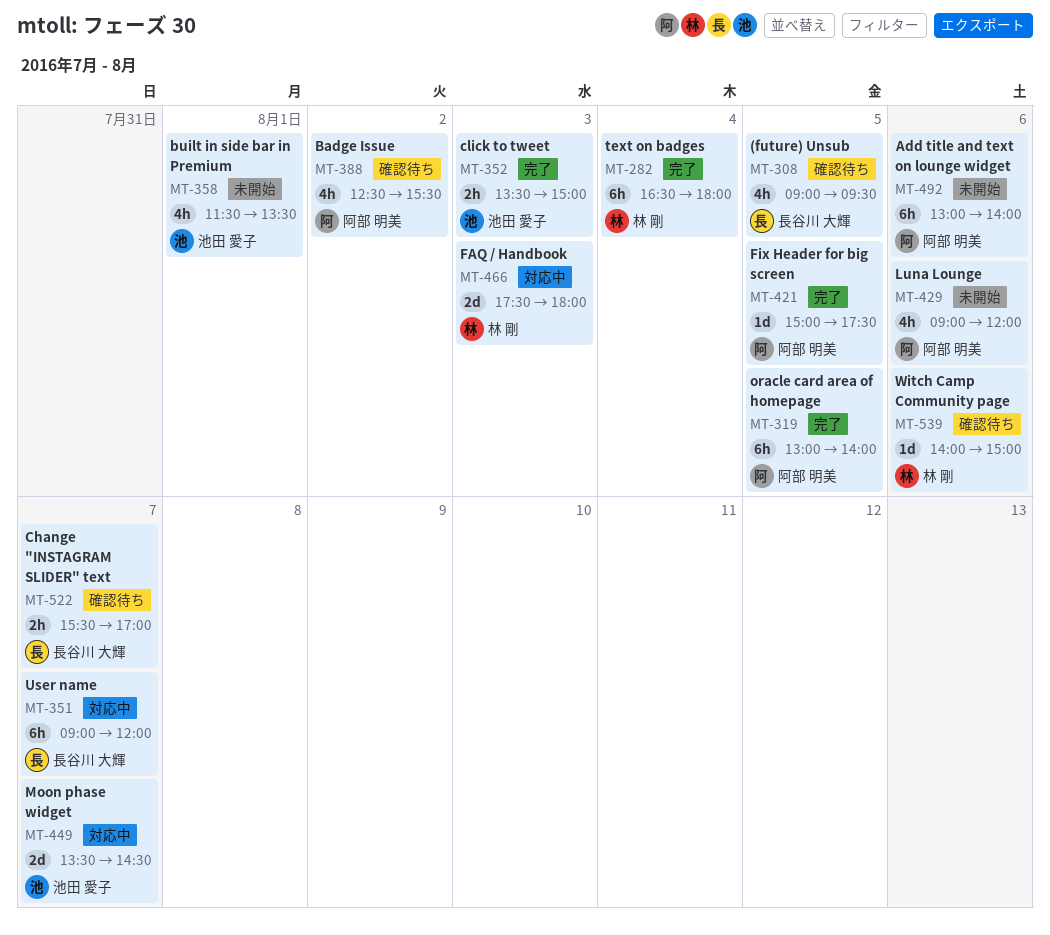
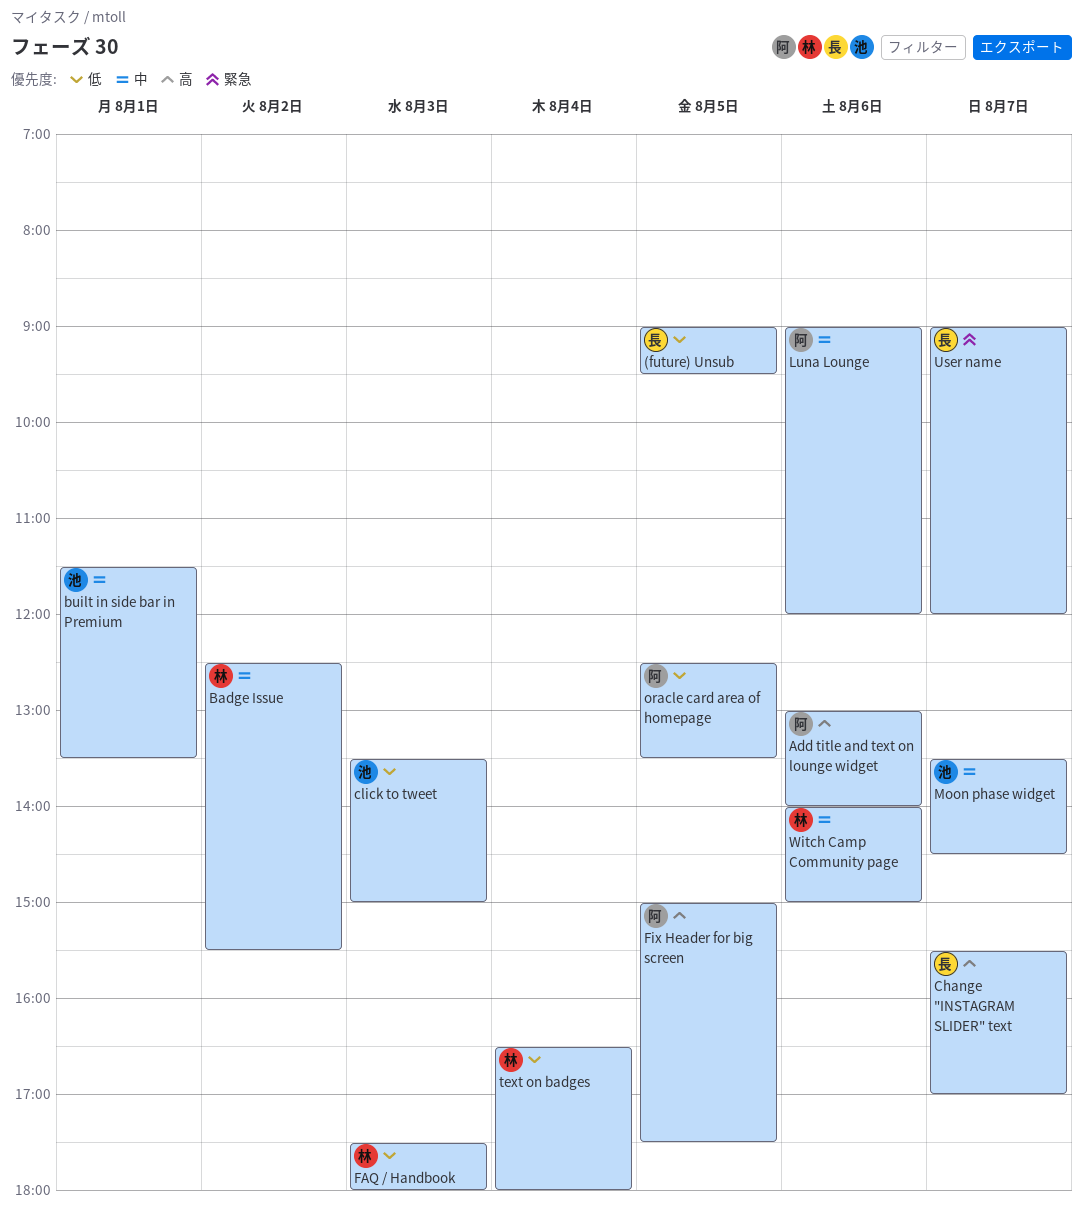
Badge Issue, owner: 阿部 明美 -> 林 剛
oracle card area of homepage, begins: 13:00 -> 12:30
oracle card area of homepage, ends: 14:00 -> 13:30

